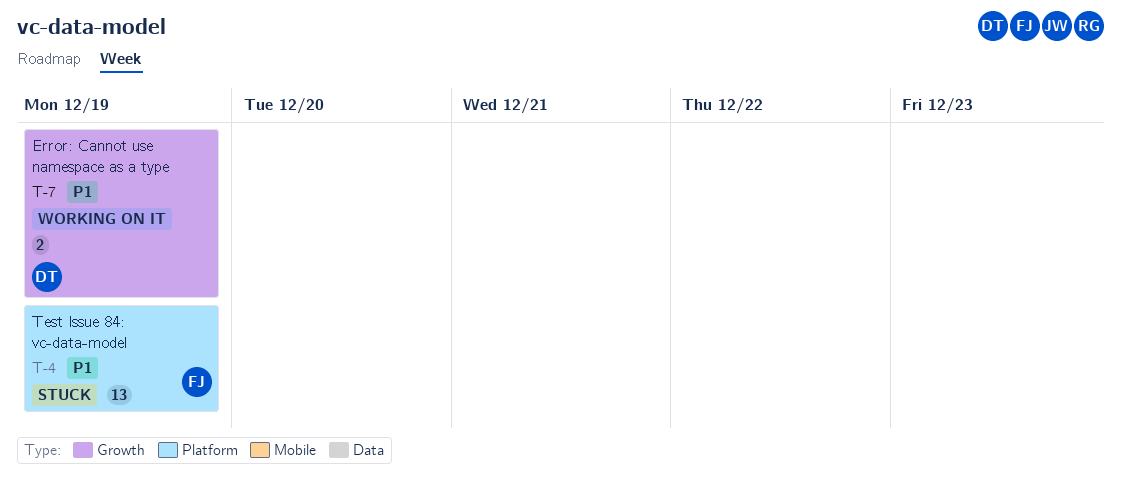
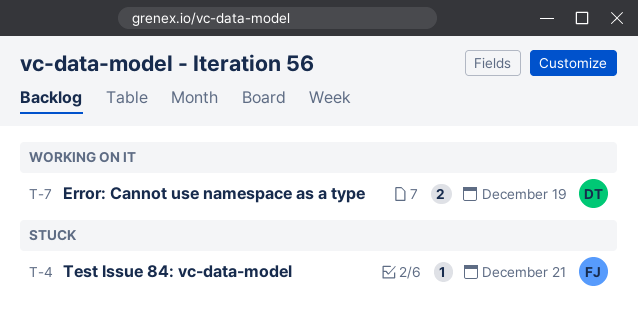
T-4, estimate: 13 -> 1
T-4, due: Dec 19 -> Dec 21

